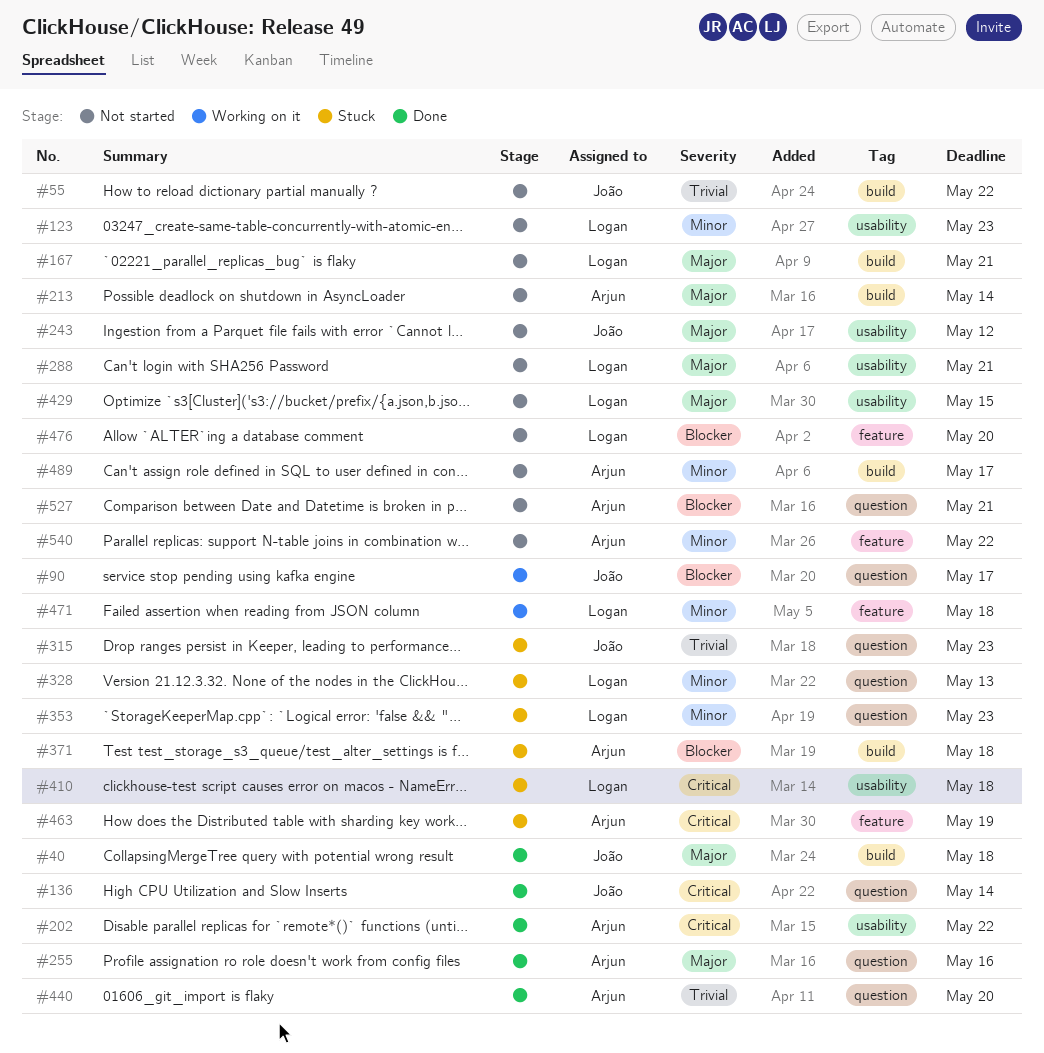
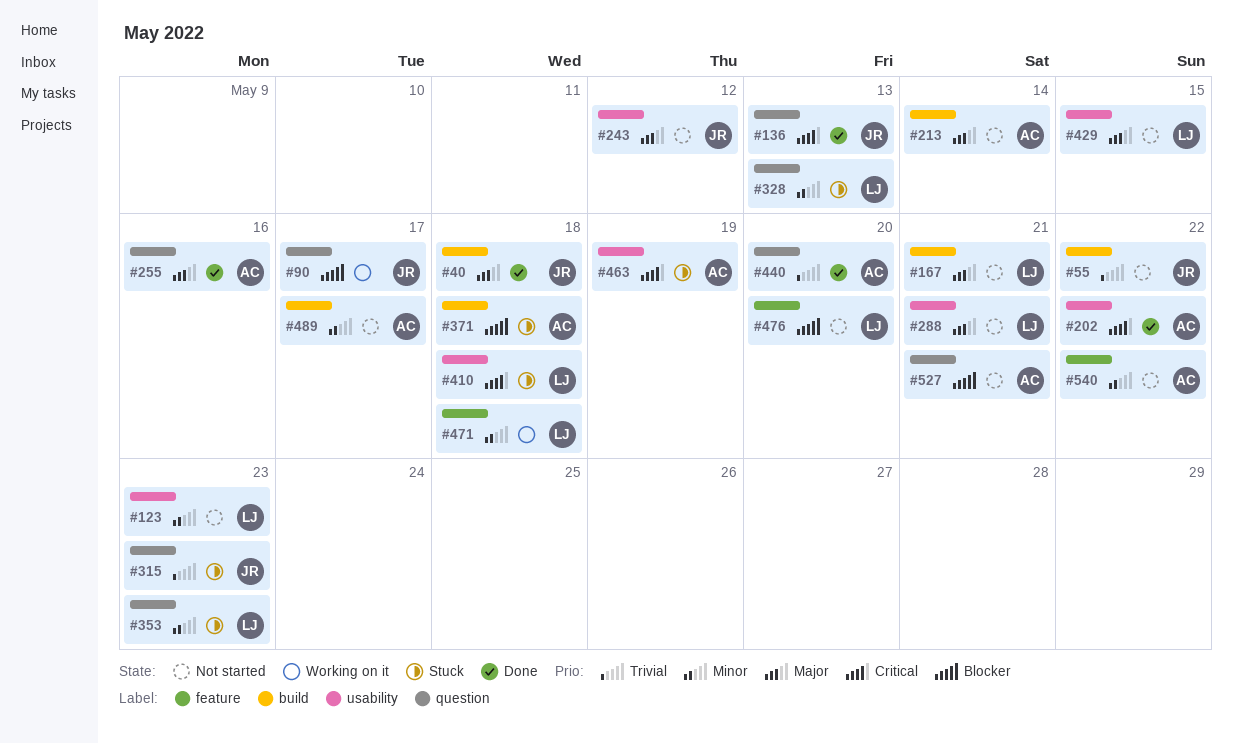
#136, due: May 14 -> May 13
#463, label: feature -> usability

